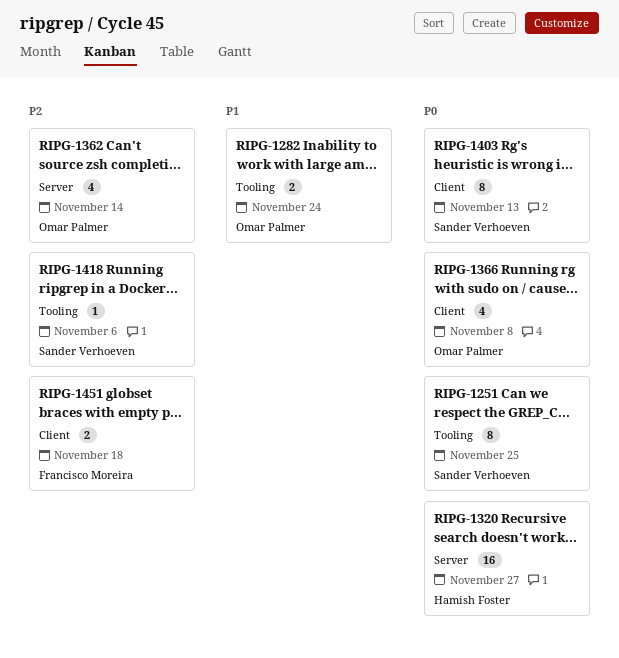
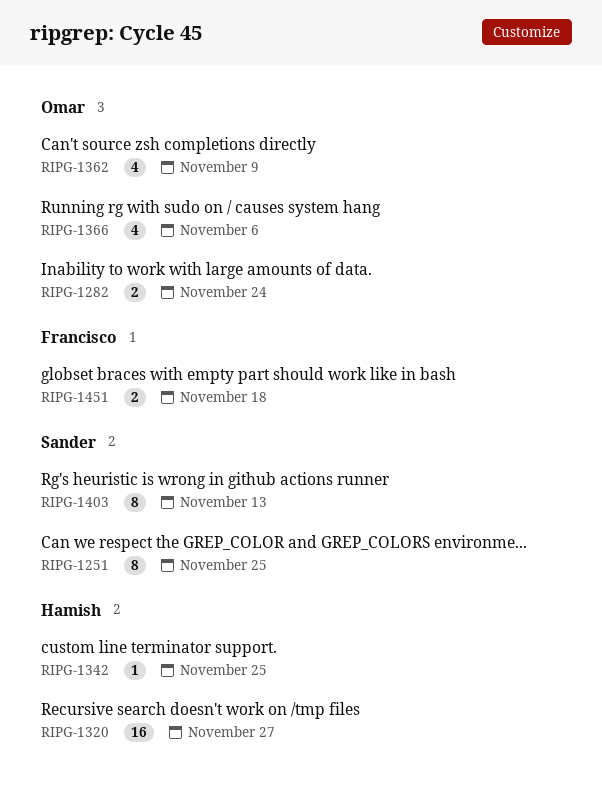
RIPG-1342: none -> present
RIPG-1362, due: Nov 14 -> Nov 9
RIPG-1366, due: Nov 8 -> Nov 6
RIPG-1418: present -> none

